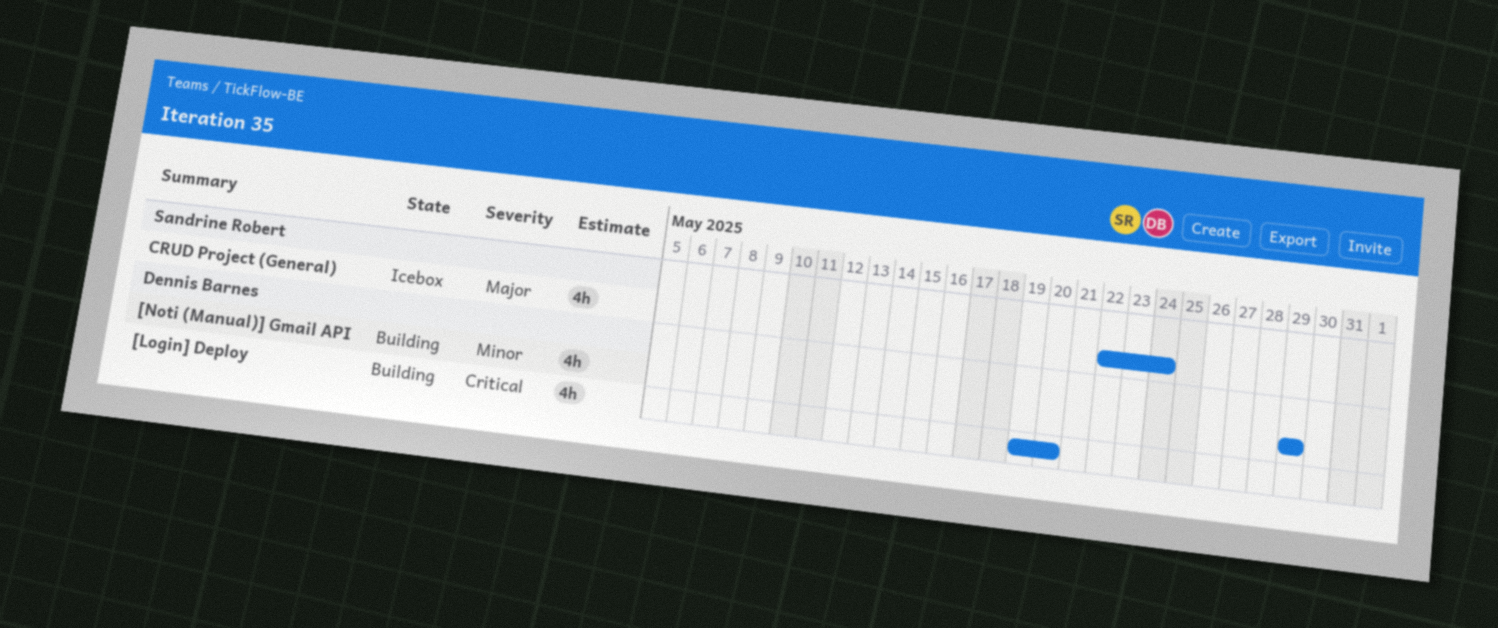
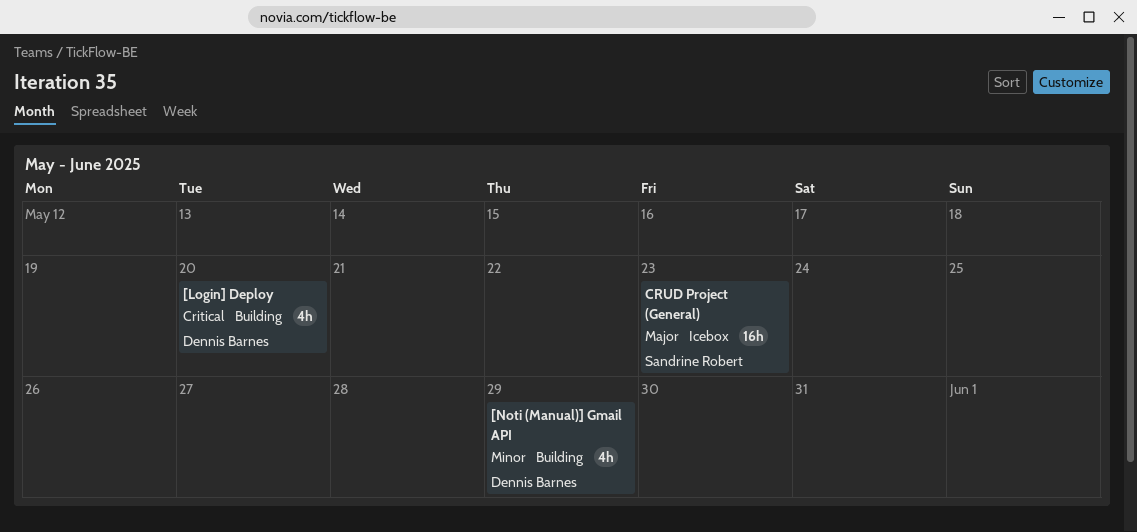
CRUD Project (General), estimate: 4h -> 16h
CRUD Project (General), due: May 24 -> May 23

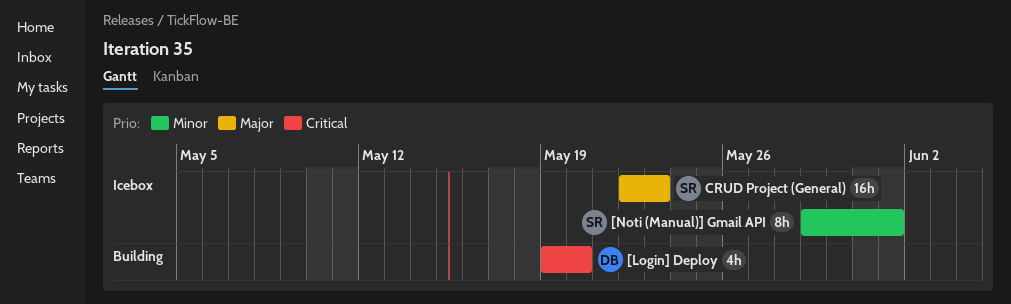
[Noti (Manual)] Gmail API, status: Building -> Icebox
[Noti (Manual)] Gmail API, owner: Dennis Barnes -> Sandrine Robert
[Noti (Manual)] Gmail API, estimate: 4h -> 8h
[Noti (Manual)] Gmail API, due: May 29 -> Jun 1

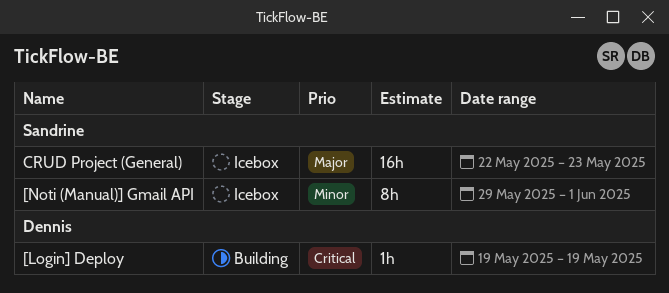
[Login] Deploy, estimate: 4h -> 1h
[Login] Deploy, due: May 20 -> May 19

